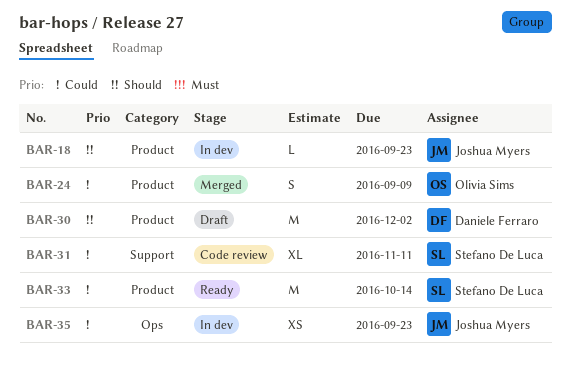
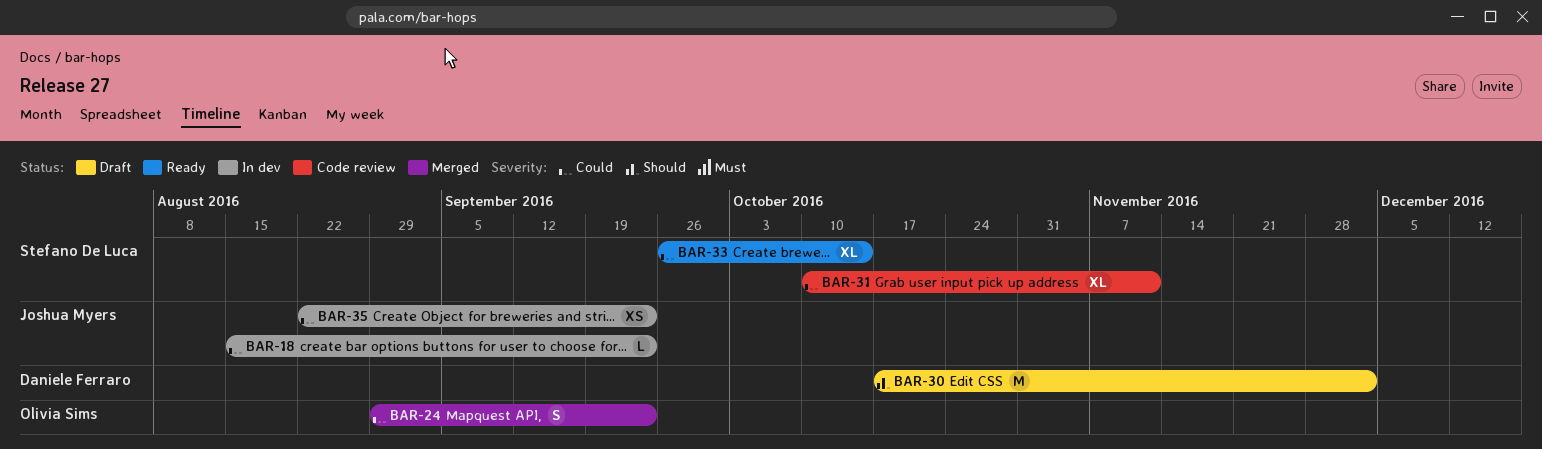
BAR-18, priority: Should -> Could
BAR-24, due: Sep 9 -> Sep 23
BAR-33, estimate: M -> XL

